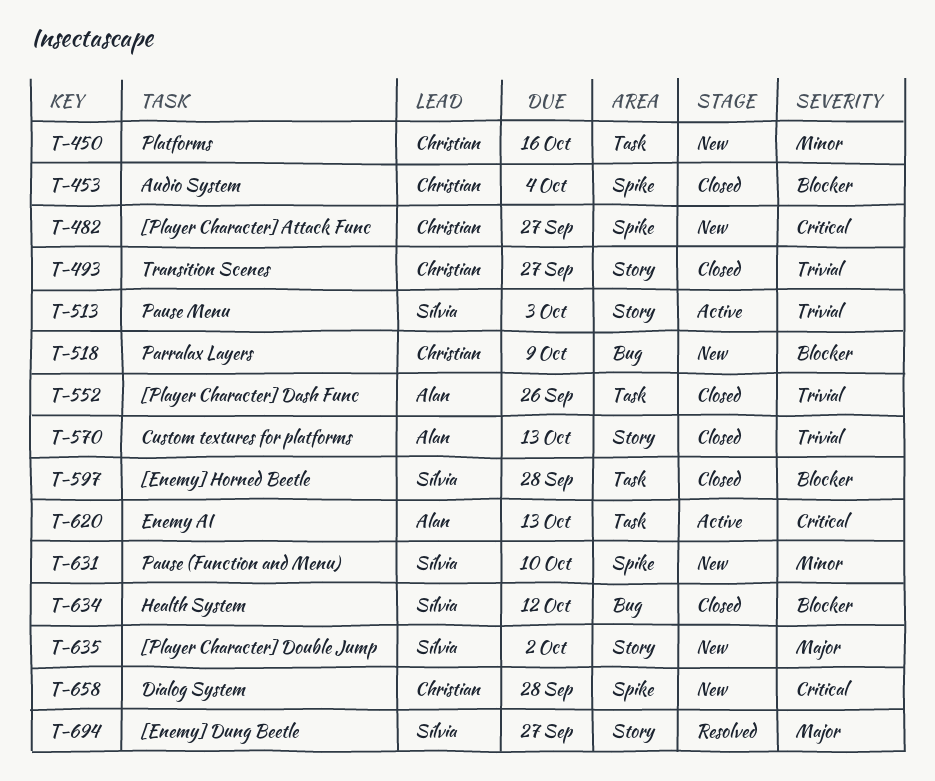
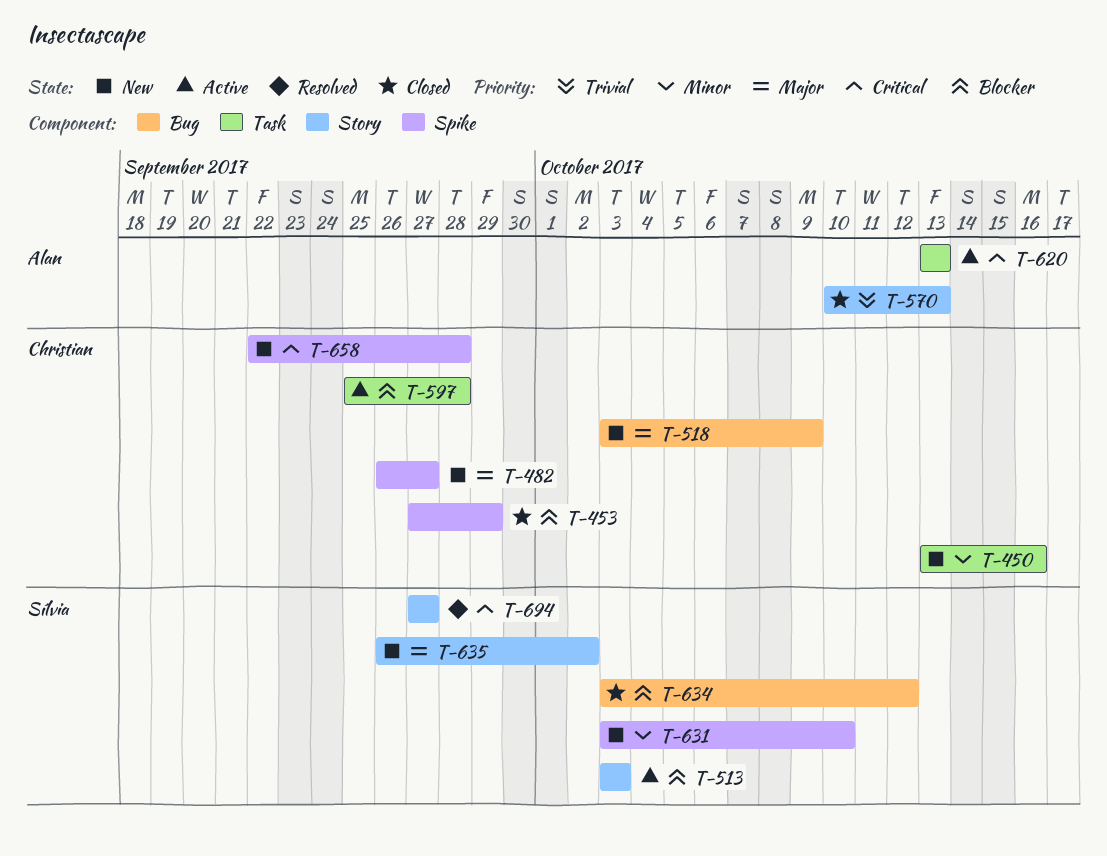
T-453, due: Oct 4 -> Sep 29
T-482, priority: Critical -> Major
T-493: present -> none
T-513, priority: Trivial -> Blocker
T-518, priority: Blocker -> Major
T-552: present -> none
T-597, status: Closed -> Active
T-597, owner: Sílvia -> Christian
T-694, priority: Major -> Critical

